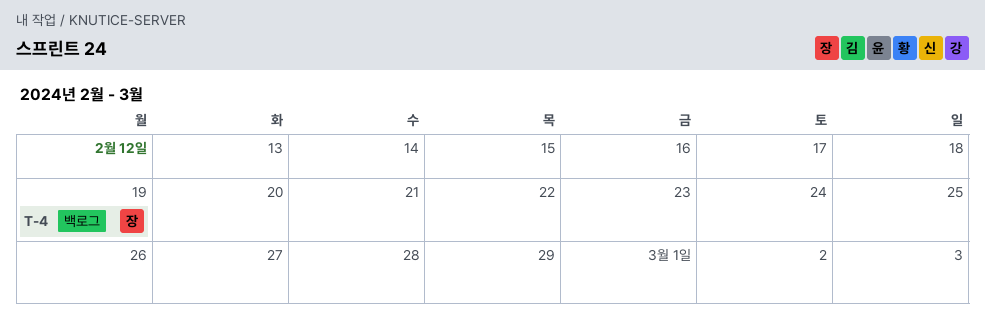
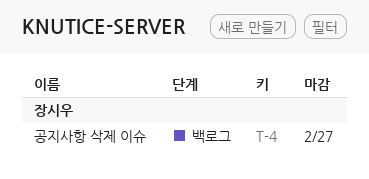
T-4, due: Feb 19 -> Feb 27

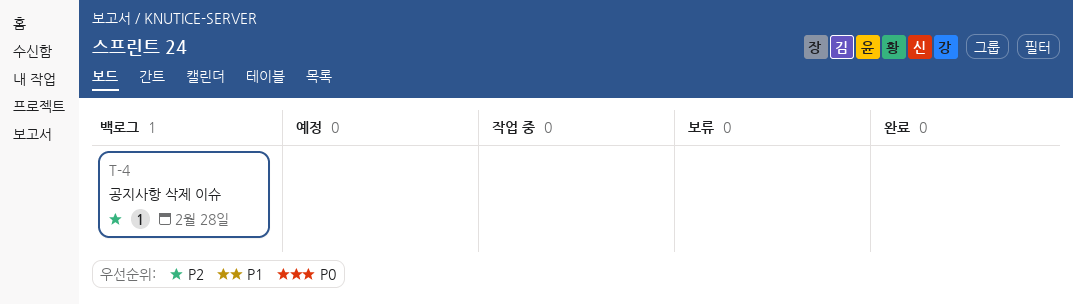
T-4, due: Feb 27 -> Feb 28

